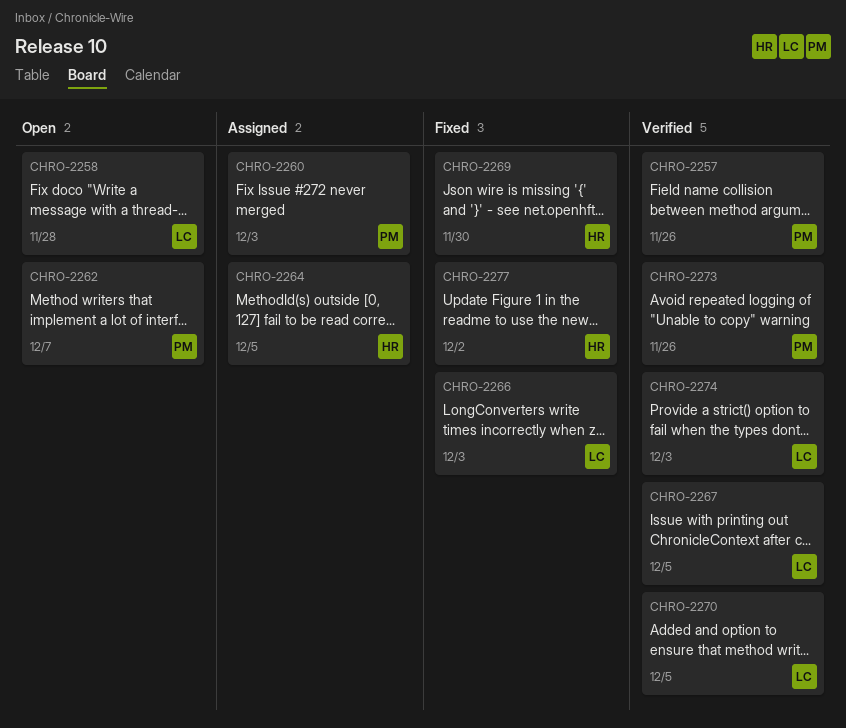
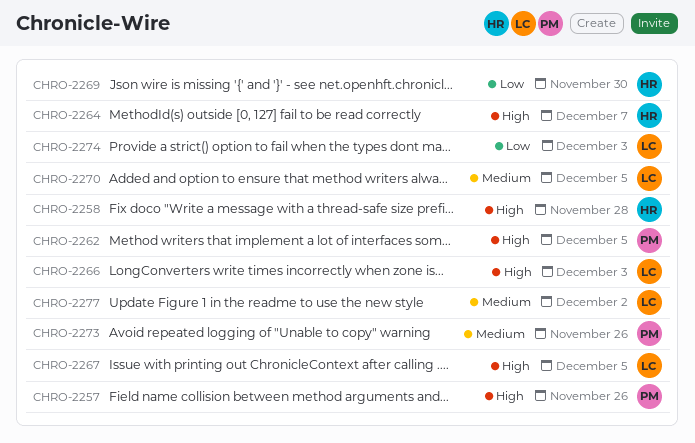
CHRO-2258, owner: LC -> HR
CHRO-2260: present -> none
CHRO-2262, due: Dec 7 -> Dec 5
CHRO-2264, due: Dec 5 -> Dec 7
CHRO-2277, owner: HR -> LC

